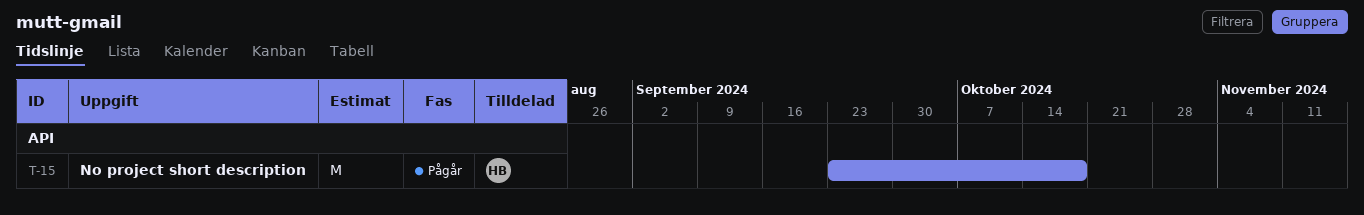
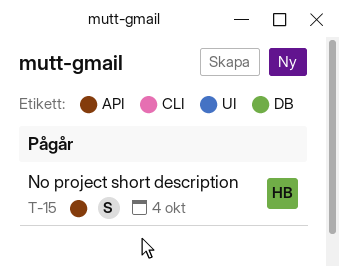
T-15, estimate: M -> S
T-15, due: Oct 18 -> Oct 4

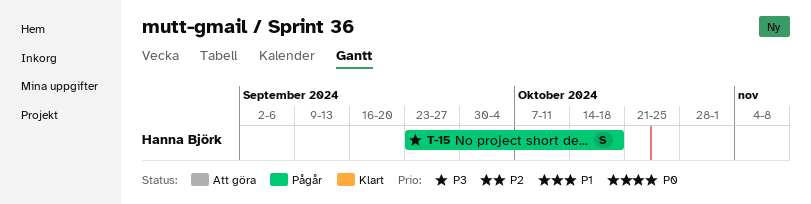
T-15, due: Oct 4 -> Oct 18

